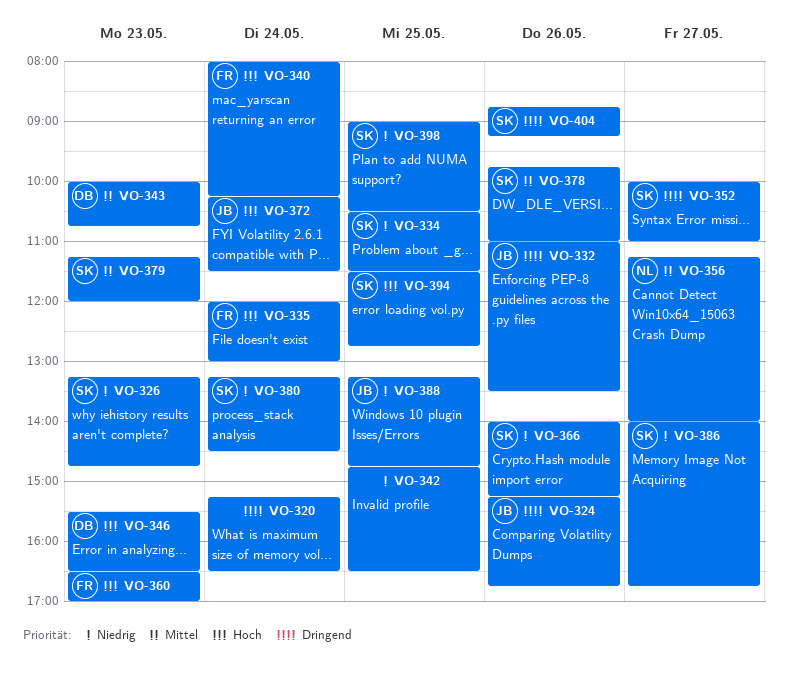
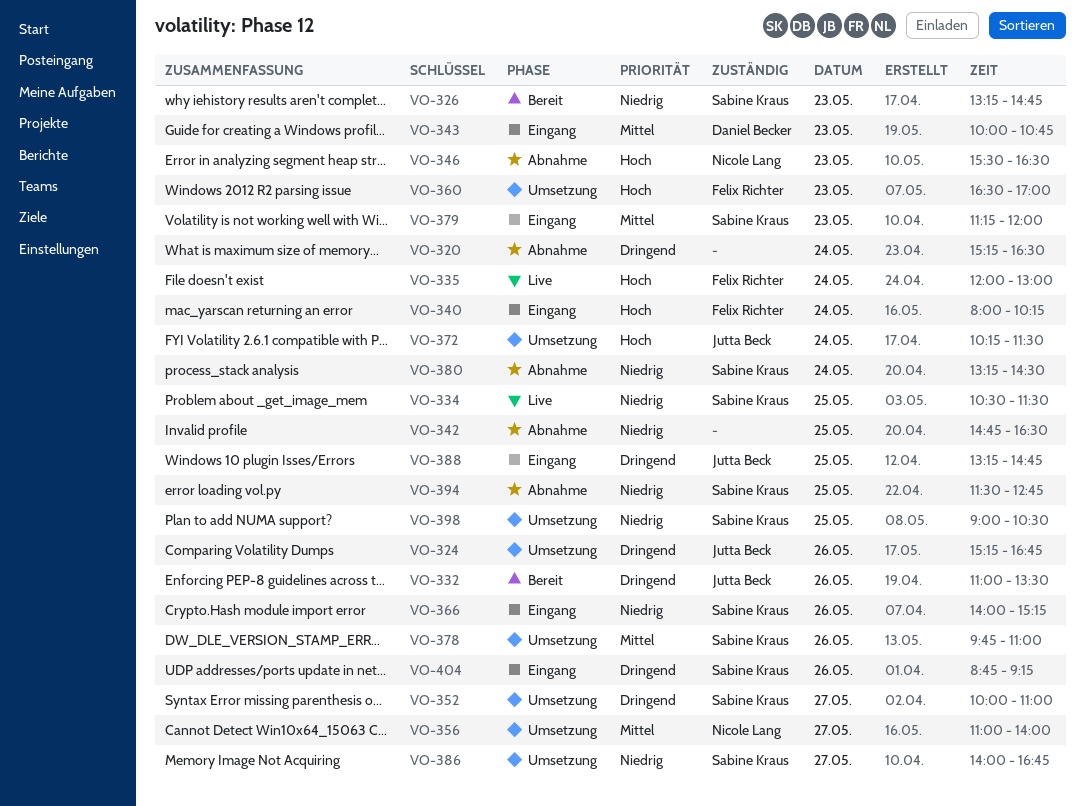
VO-346, owner: Daniel Becker -> Nicole Lang
VO-356, begins: 11:15 -> 11:00
VO-388, priority: Niedrig -> Dringend
VO-394, priority: Hoch -> Niedrig

